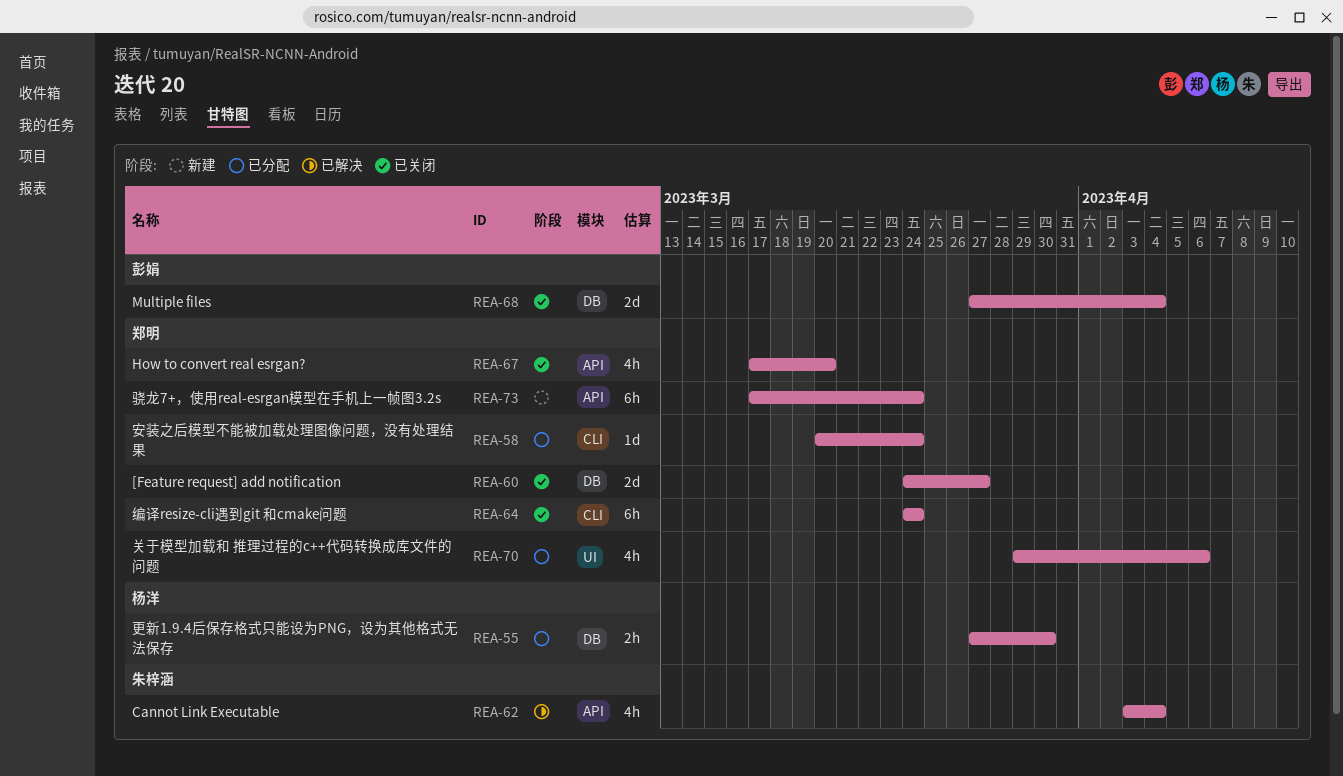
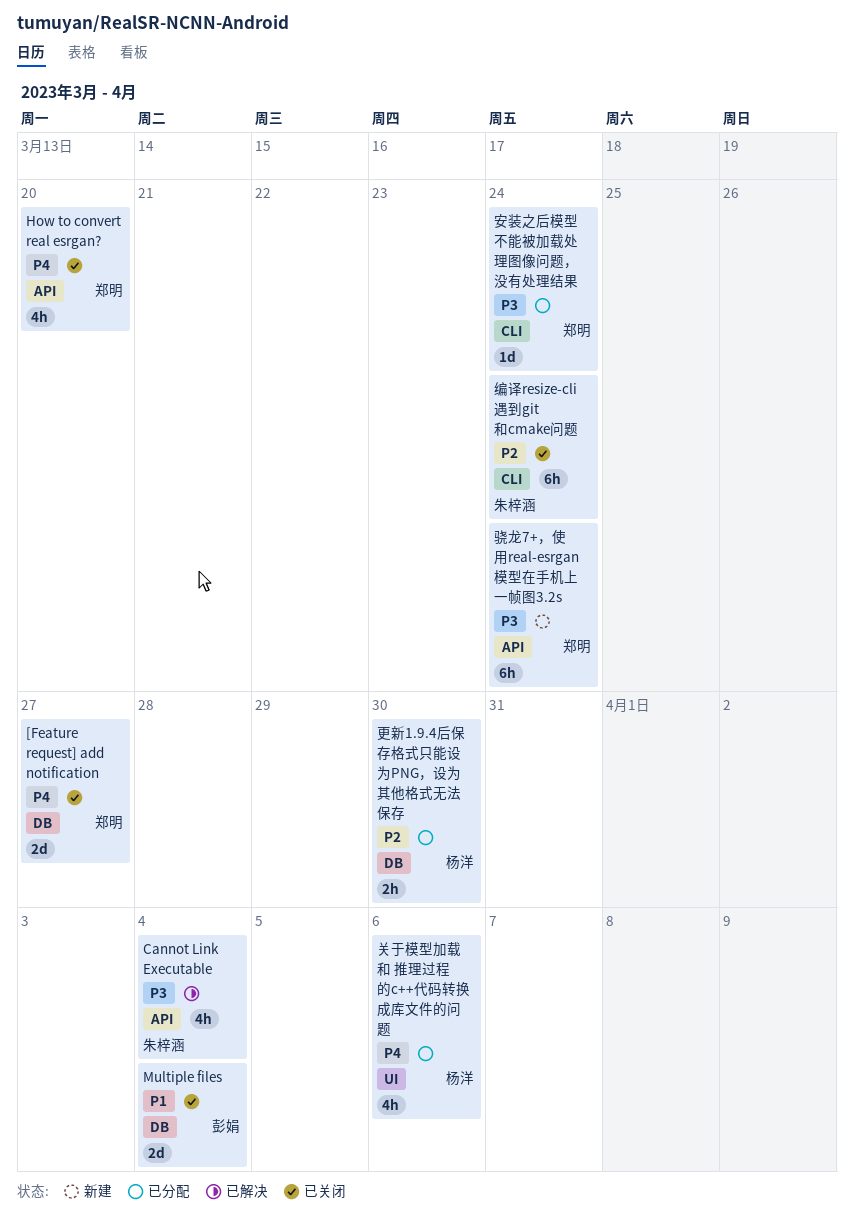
关于模型加载和 推理过程的c++代码转换成库文件的问题, owner: 郑明 -> 杨洋
编译resize-cli遇到git 和cmake问题, owner: 郑明 -> 朱梓涵

